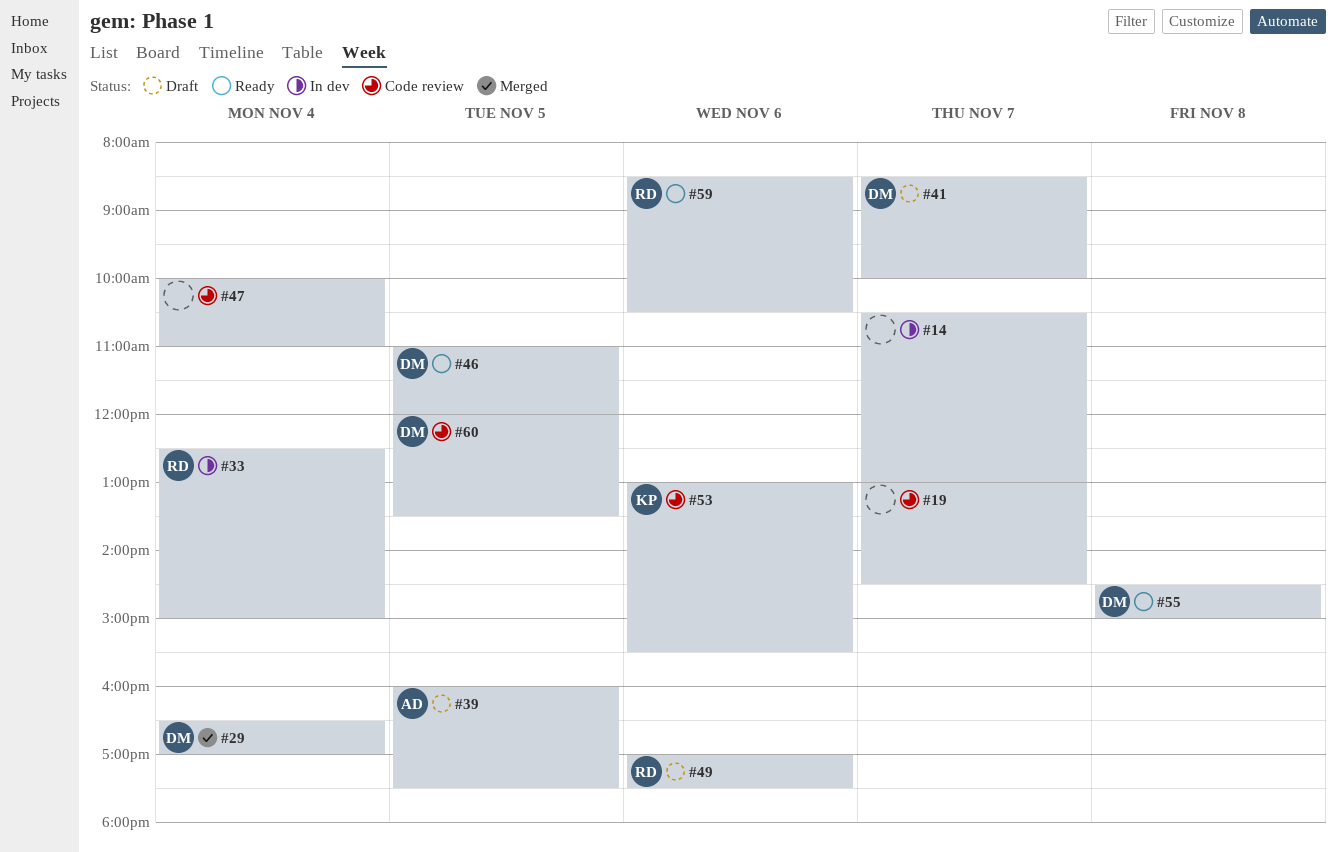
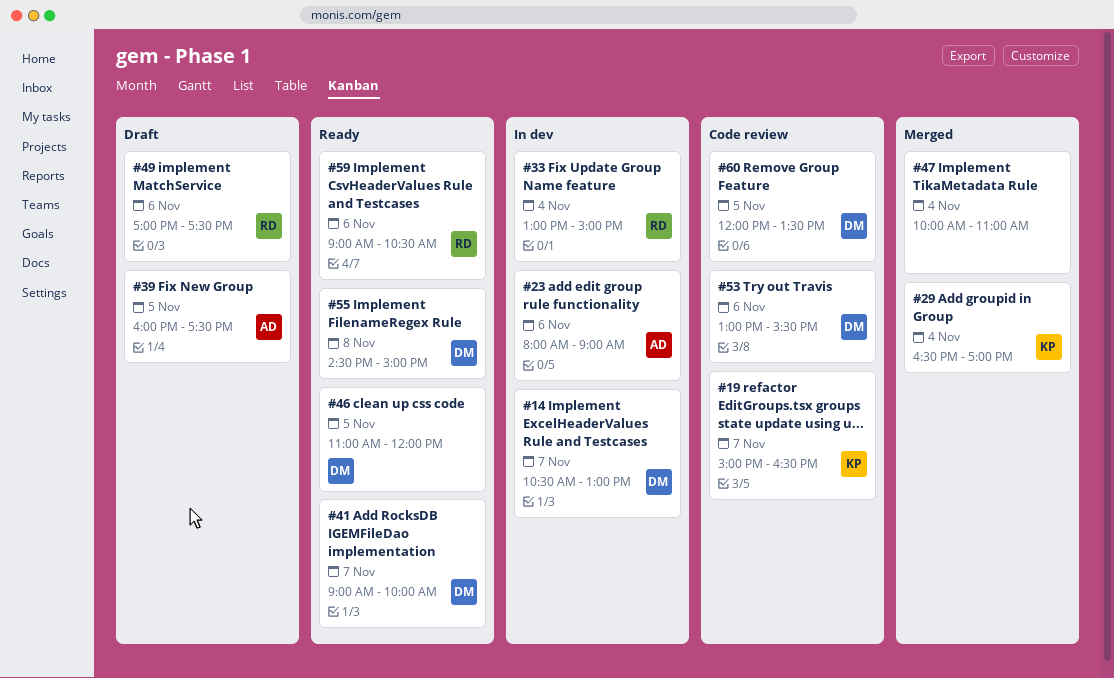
#14, owner: none -> DM
#19, owner: none -> KP
#19, begins: 13:00 -> 15:00
#19, ends: 14:30 -> 16:30
#23: none -> present
#29, owner: DM -> KP
#33, begins: 12:30 -> 13:00
#41, status: Draft -> Ready
#41, begins: 08:30 -> 09:00
#47, status: Code review -> Merged
#53, owner: KP -> DM
#59, begins: 08:30 -> 09:00

